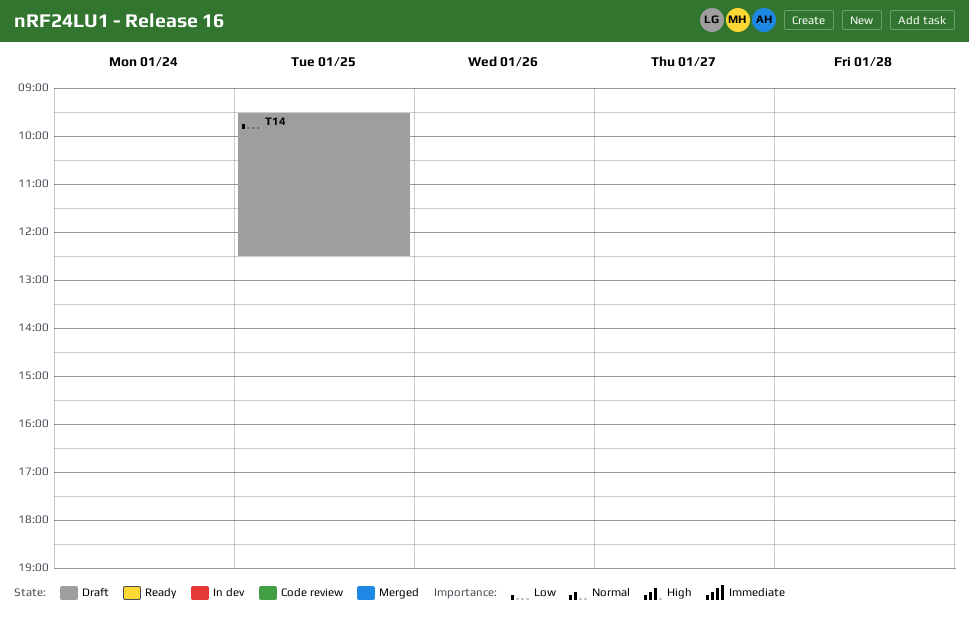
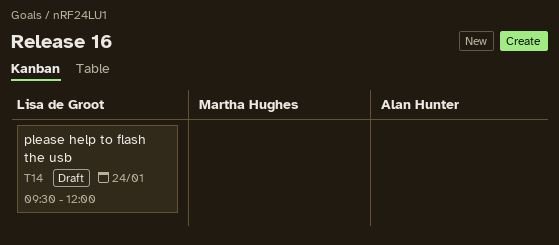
T14, day: Jan 25 -> Jan 24
T14, ends: 12:30 -> 12:00

